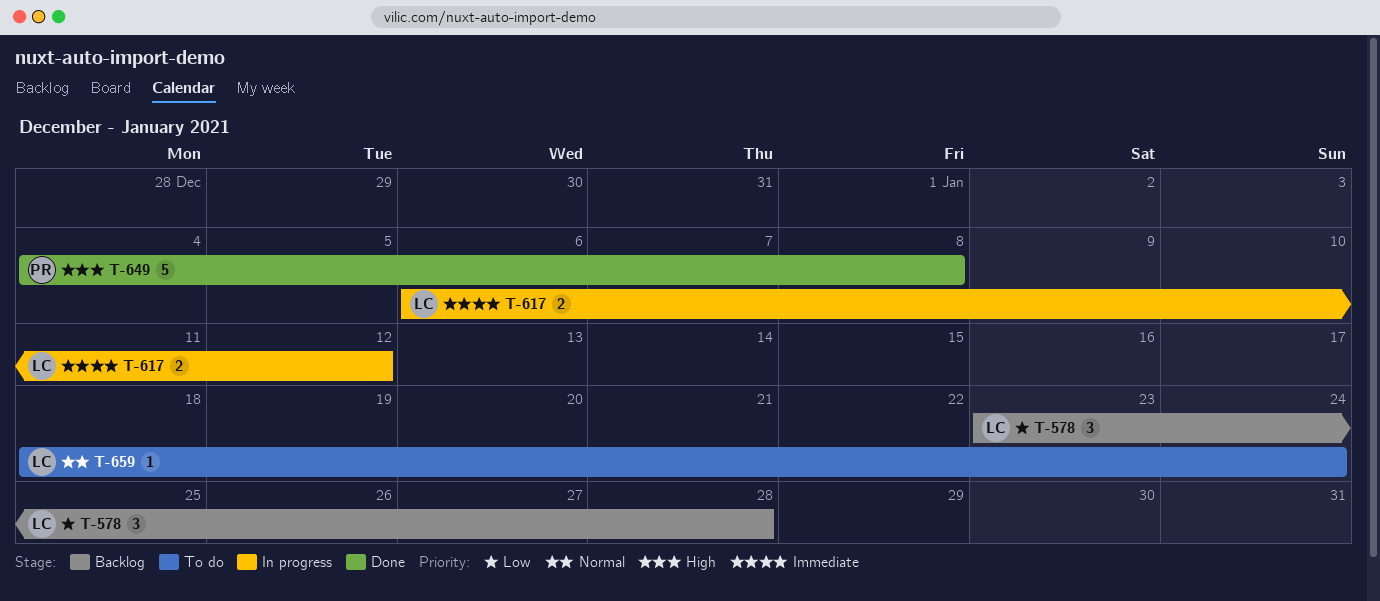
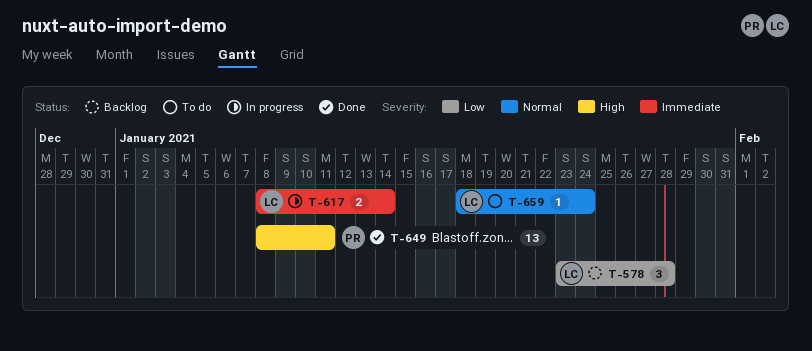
T-617, start: Jan 6 -> Jan 8
T-617, due: Jan 12 -> Jan 14
T-649, estimate: 5 -> 13
T-649, start: Jan 4 -> Jan 8
T-649, due: Jan 8 -> Jan 11

